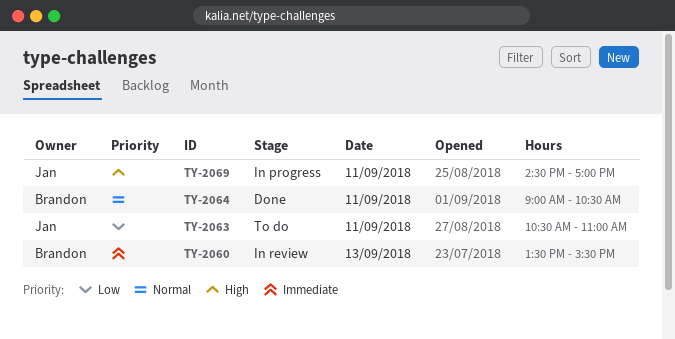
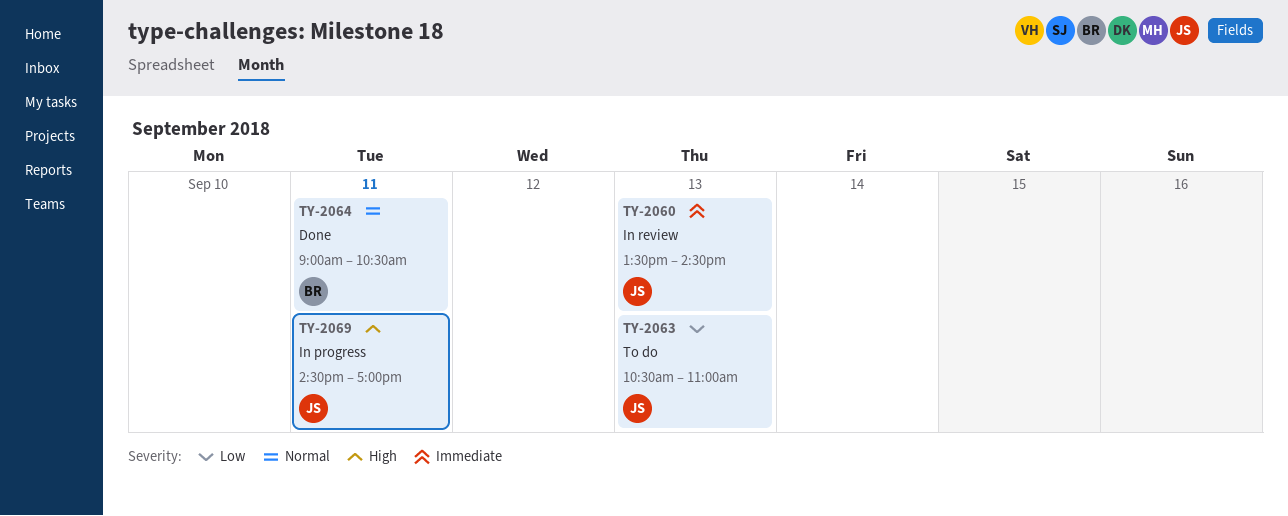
TY-2060, owner: Brandon -> Jan
TY-2060, ends: 15:30 -> 14:30
TY-2063, day: Sep 11 -> Sep 13

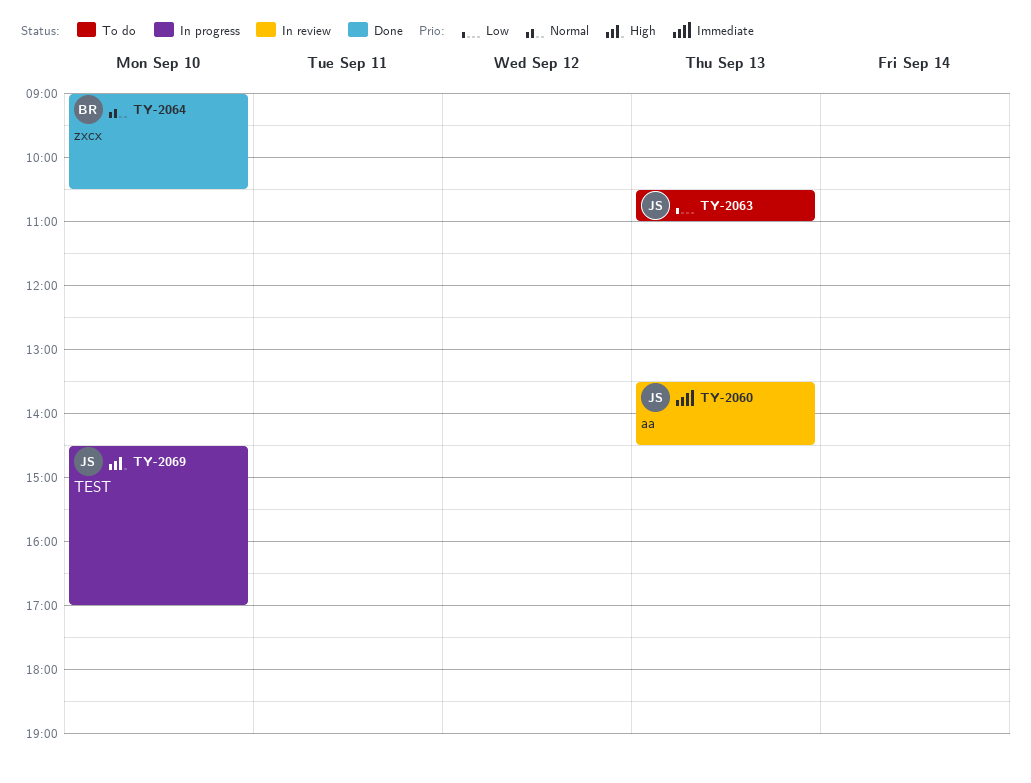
TY-2064, day: Sep 11 -> Sep 10
TY-2069, day: Sep 11 -> Sep 10

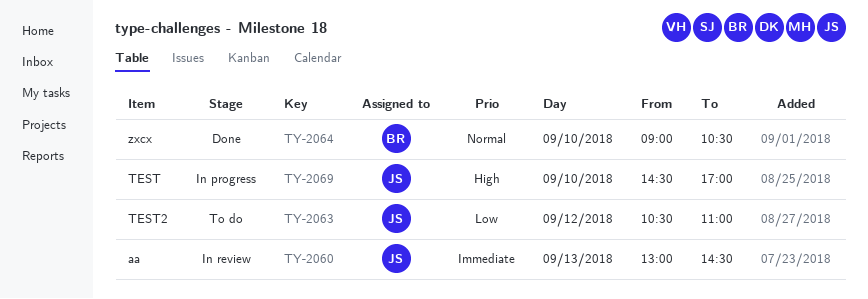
TY-2060, begins: 13:30 -> 13:00
TY-2063, day: Sep 13 -> Sep 12

